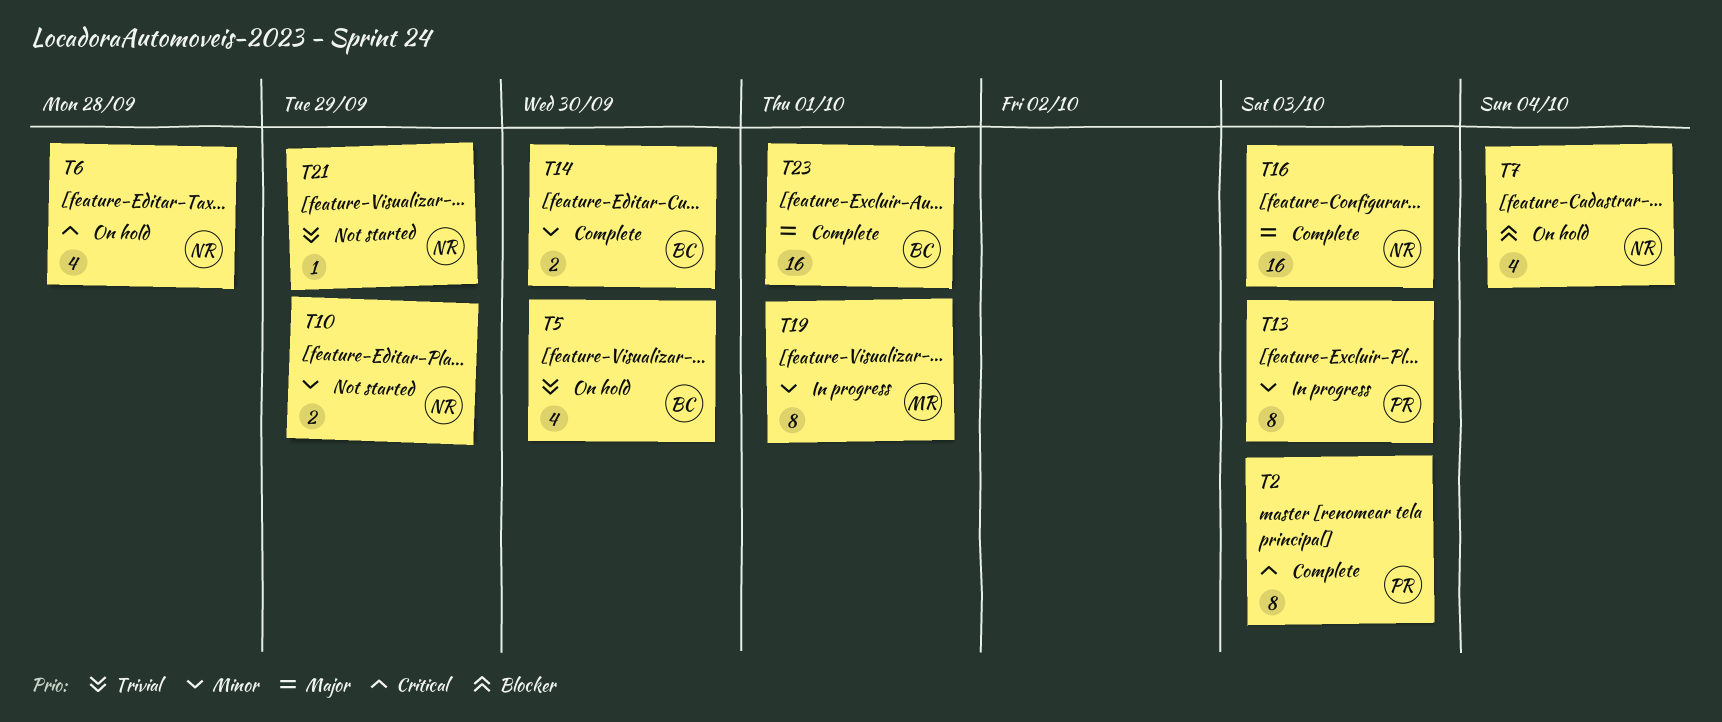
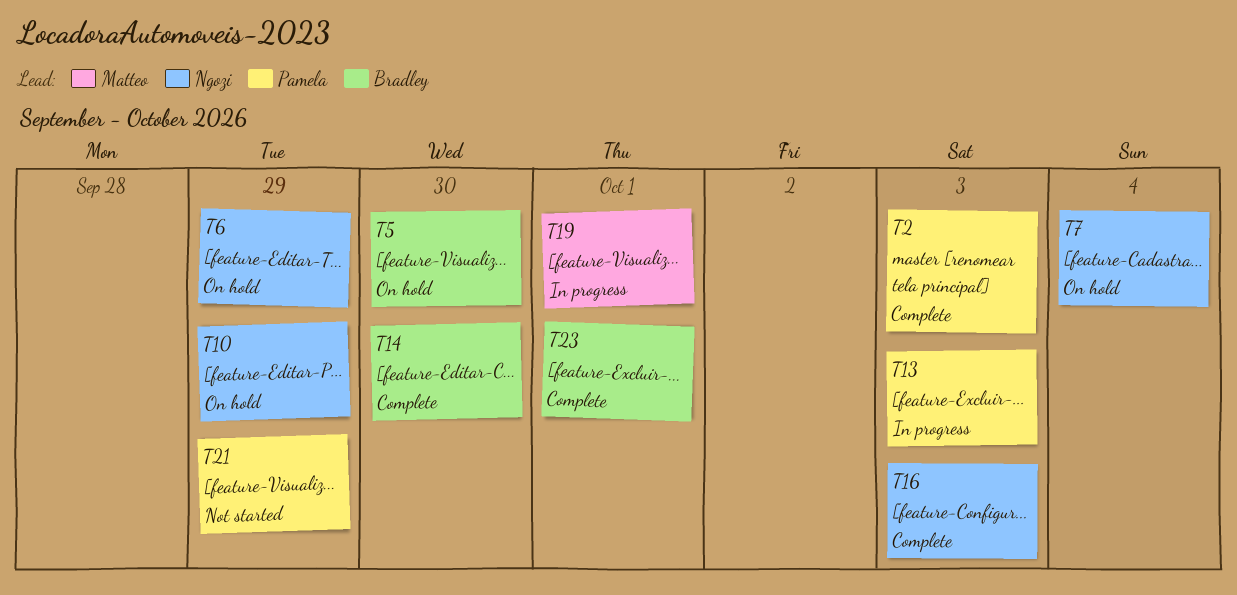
T6, due: Sep 28 -> Sep 29
T10, status: Not started -> On hold
T21, owner: Ngozi -> Pamela

